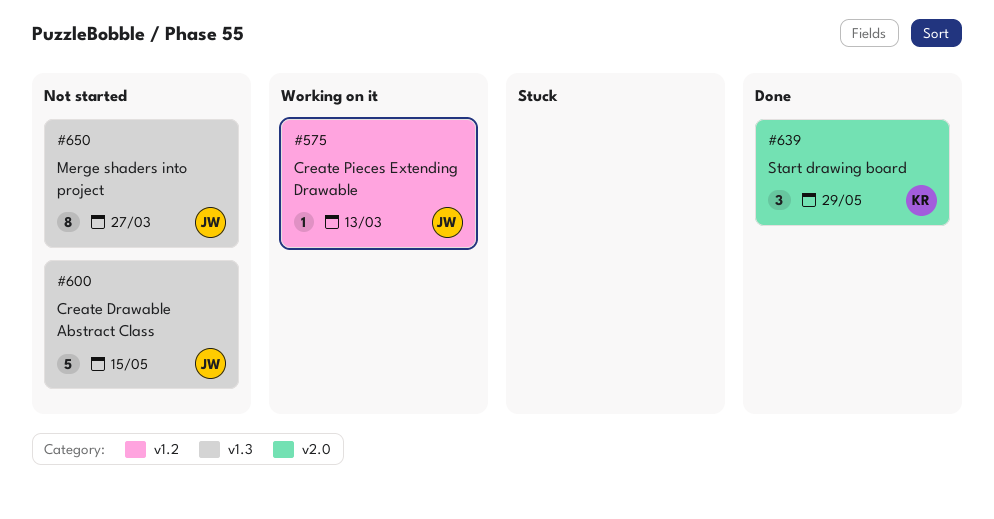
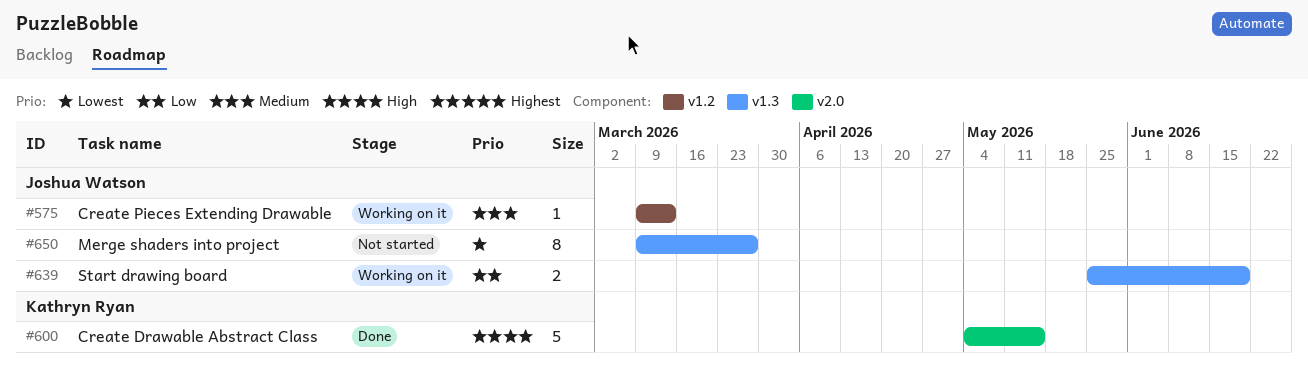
#600, status: Not started -> Done
#600, owner: Joshua Watson -> Kathryn Ryan
#600, label: v1.3 -> v2.0
#639, status: Done -> Working on it
#639, owner: Kathryn Ryan -> Joshua Watson
#639, label: v2.0 -> v1.3
#639, estimate: 3 -> 2
#639, due: May 29 -> Jun 19

